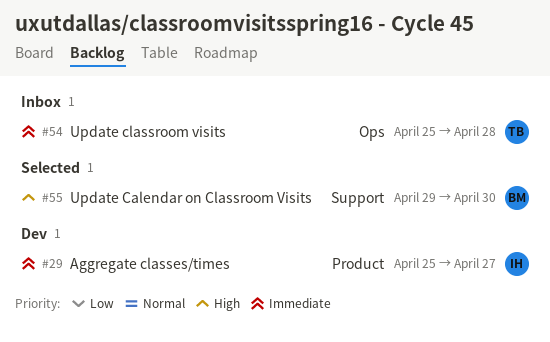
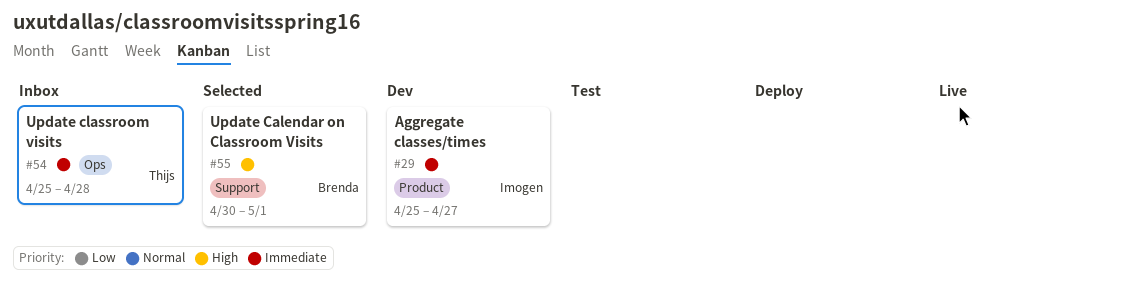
#55, start: Apr 29 -> Apr 30
#55, due: Apr 30 -> May 1

